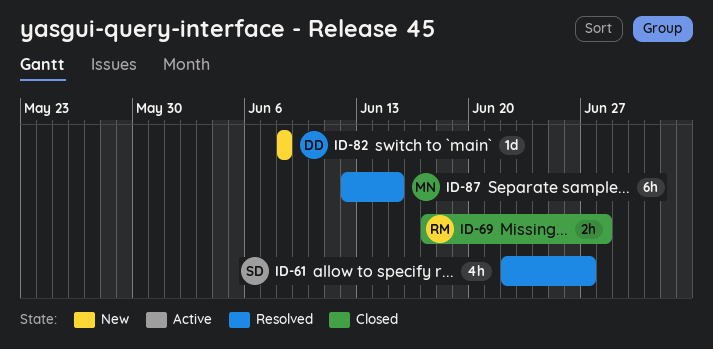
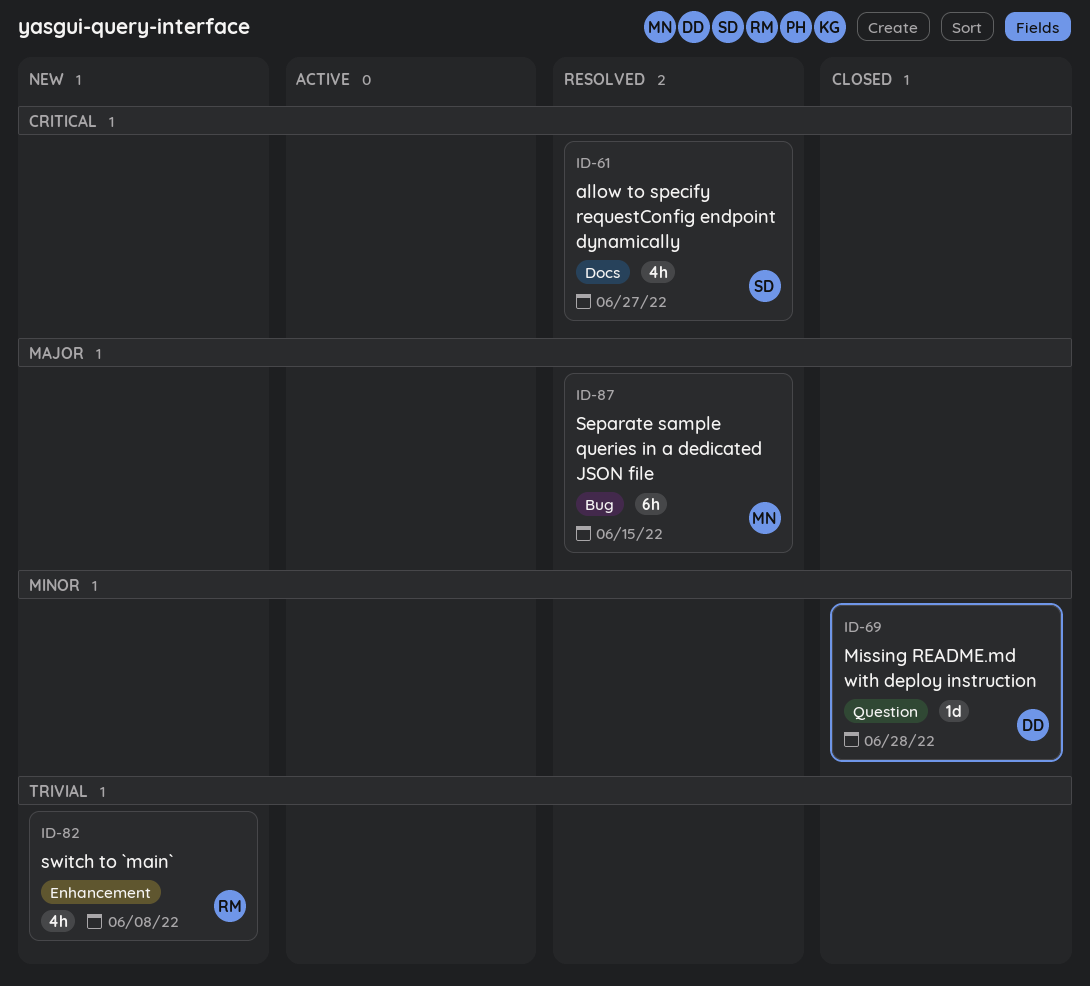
ID-69, owner: RM -> DD
ID-69, estimate: 2h -> 1d
ID-82, owner: DD -> RM
ID-82, estimate: 1d -> 4h

